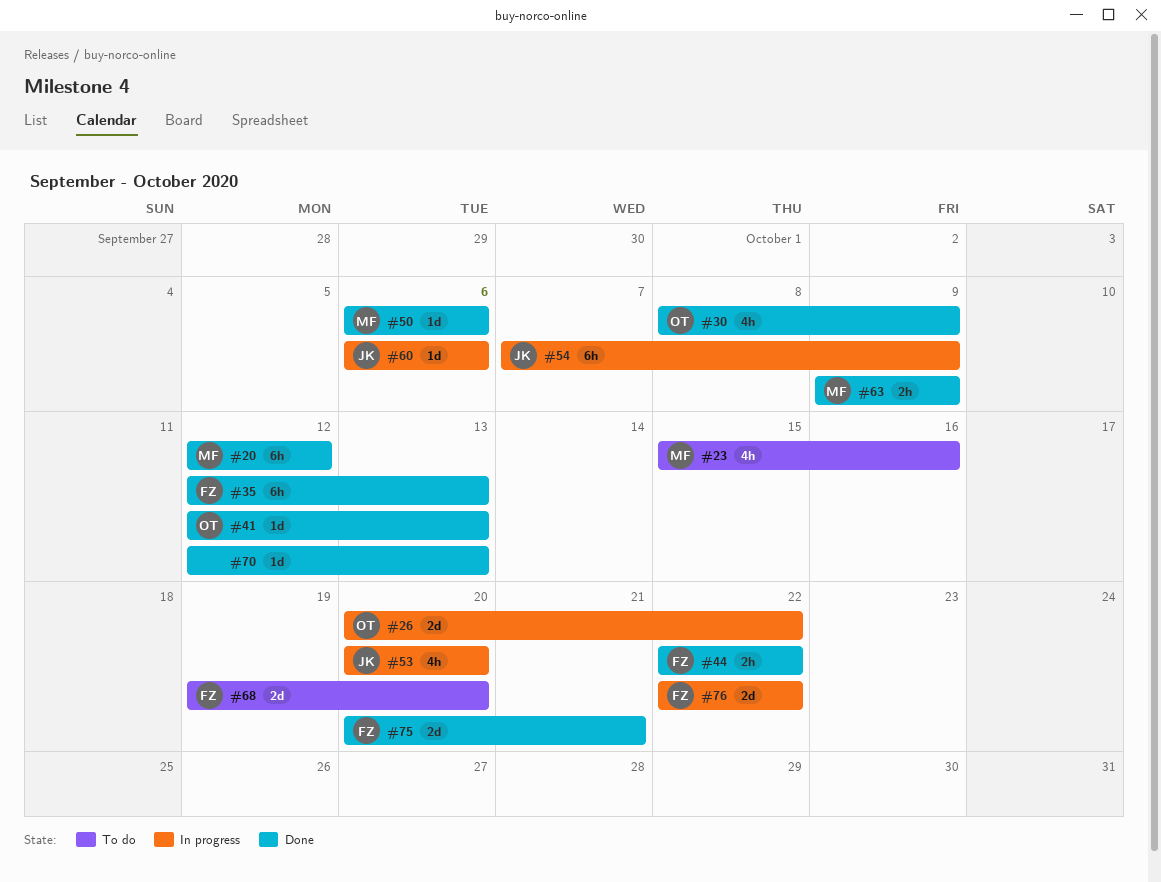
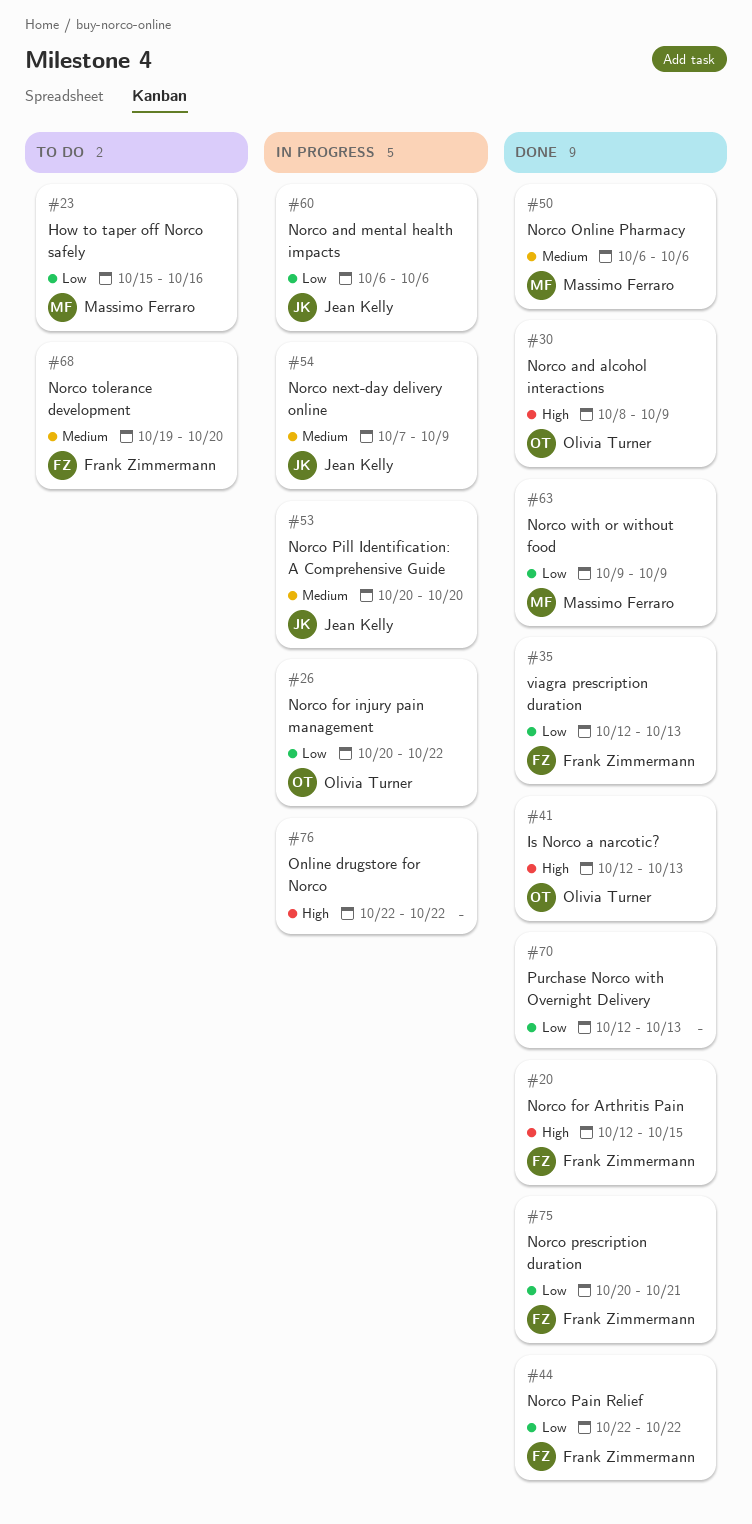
#20, owner: Massimo Ferraro -> Frank Zimmermann
#20, due: Oct 12 -> Oct 15
#76, owner: Frank Zimmermann -> none

